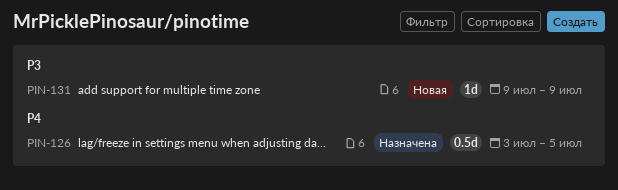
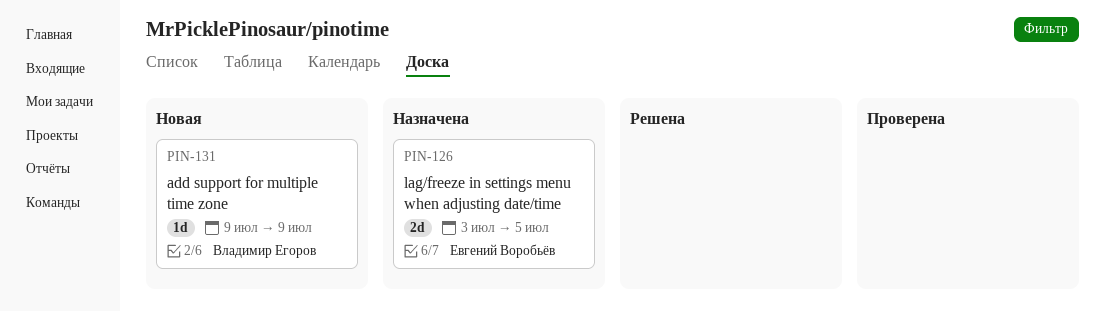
PIN-126, estimate: 0.5d -> 2d

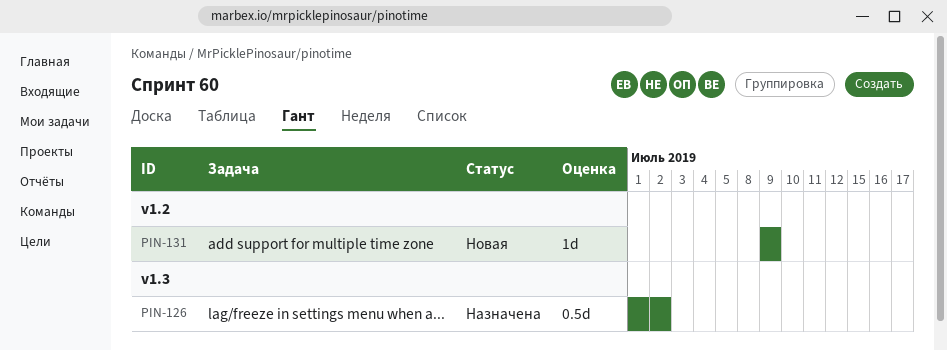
PIN-126, estimate: 2d -> 0.5d
PIN-126, start: Jul 3 -> Jul 1
PIN-126, due: Jul 5 -> Jul 2

